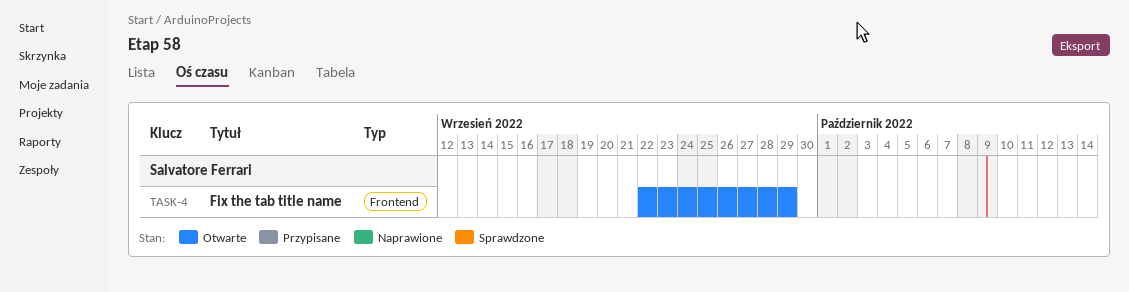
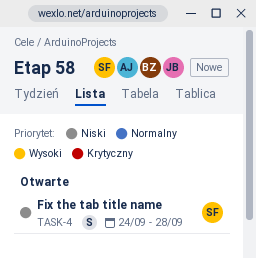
TASK-4, start: Sep 22 -> Sep 24
TASK-4, due: Sep 29 -> Sep 28

